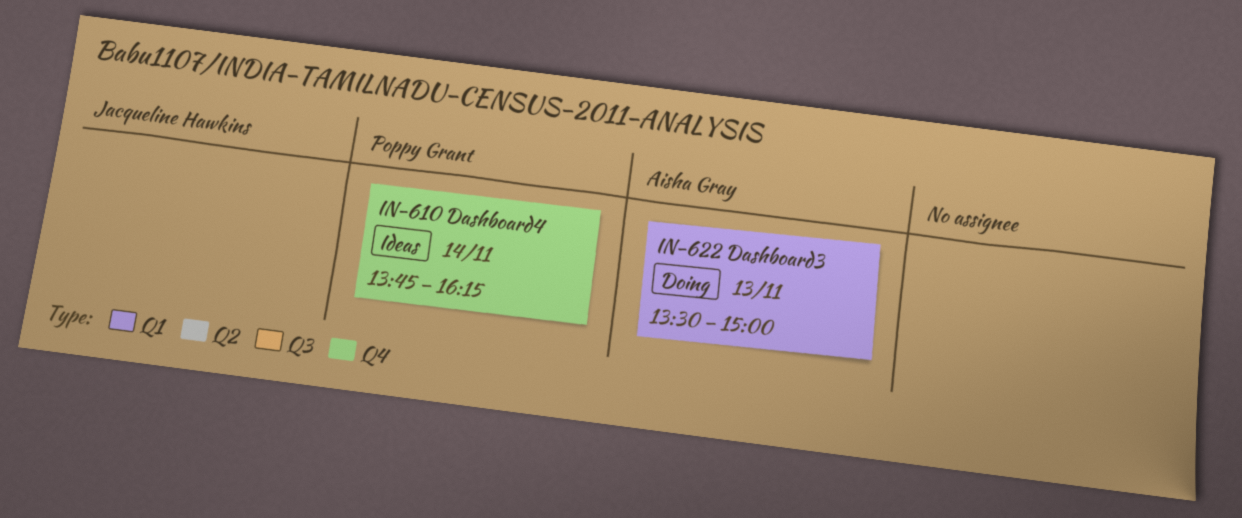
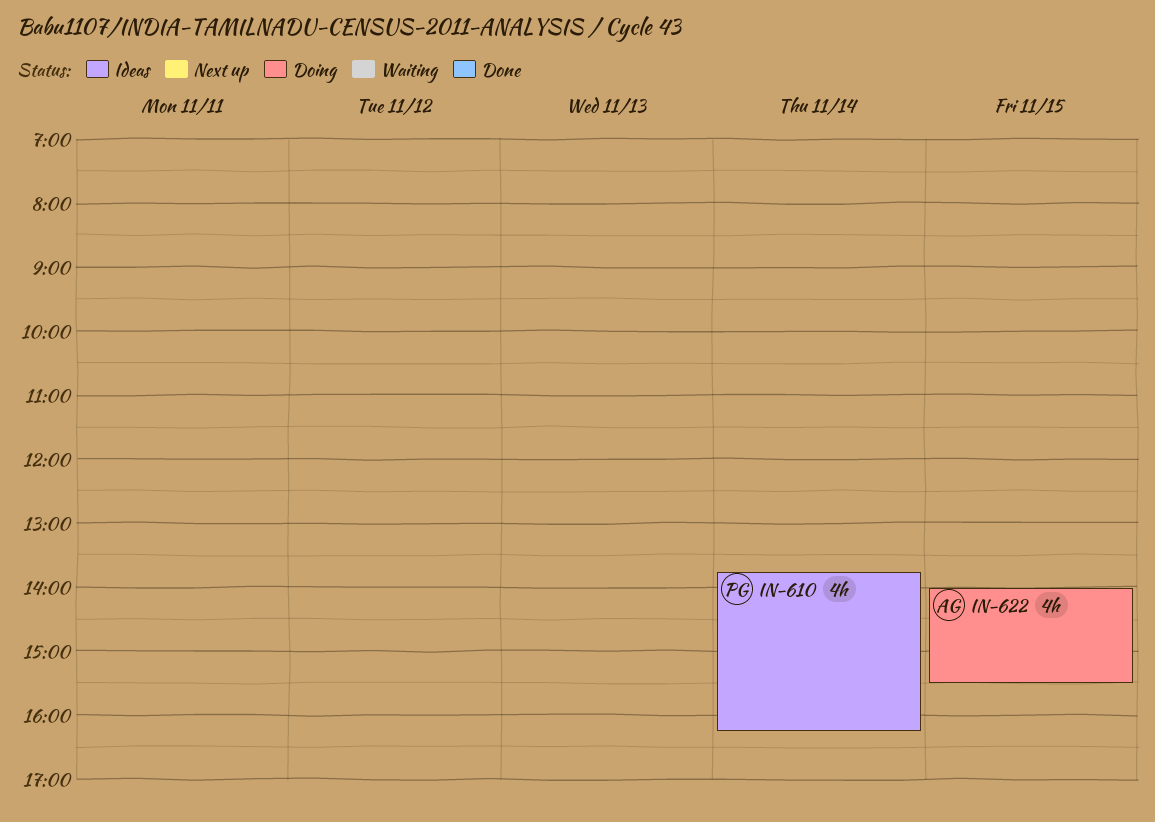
IN-622, day: Nov 13 -> Nov 15
IN-622, begins: 13:30 -> 14:00
IN-622, ends: 15:00 -> 15:30

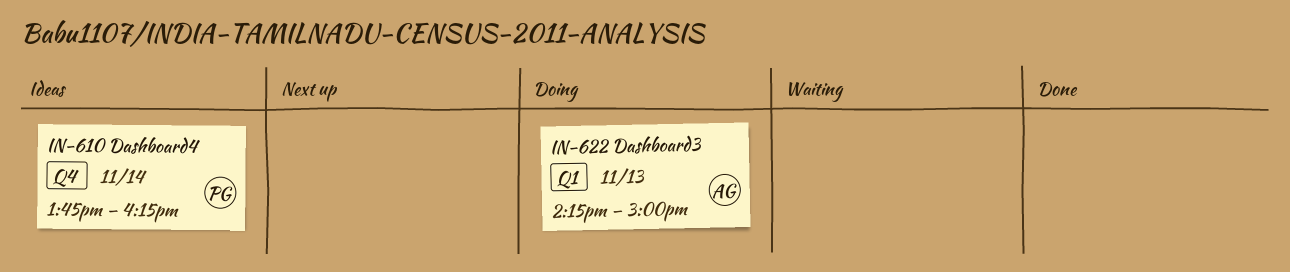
IN-622, day: Nov 15 -> Nov 13
IN-622, begins: 14:00 -> 14:15
IN-622, ends: 15:30 -> 15:00

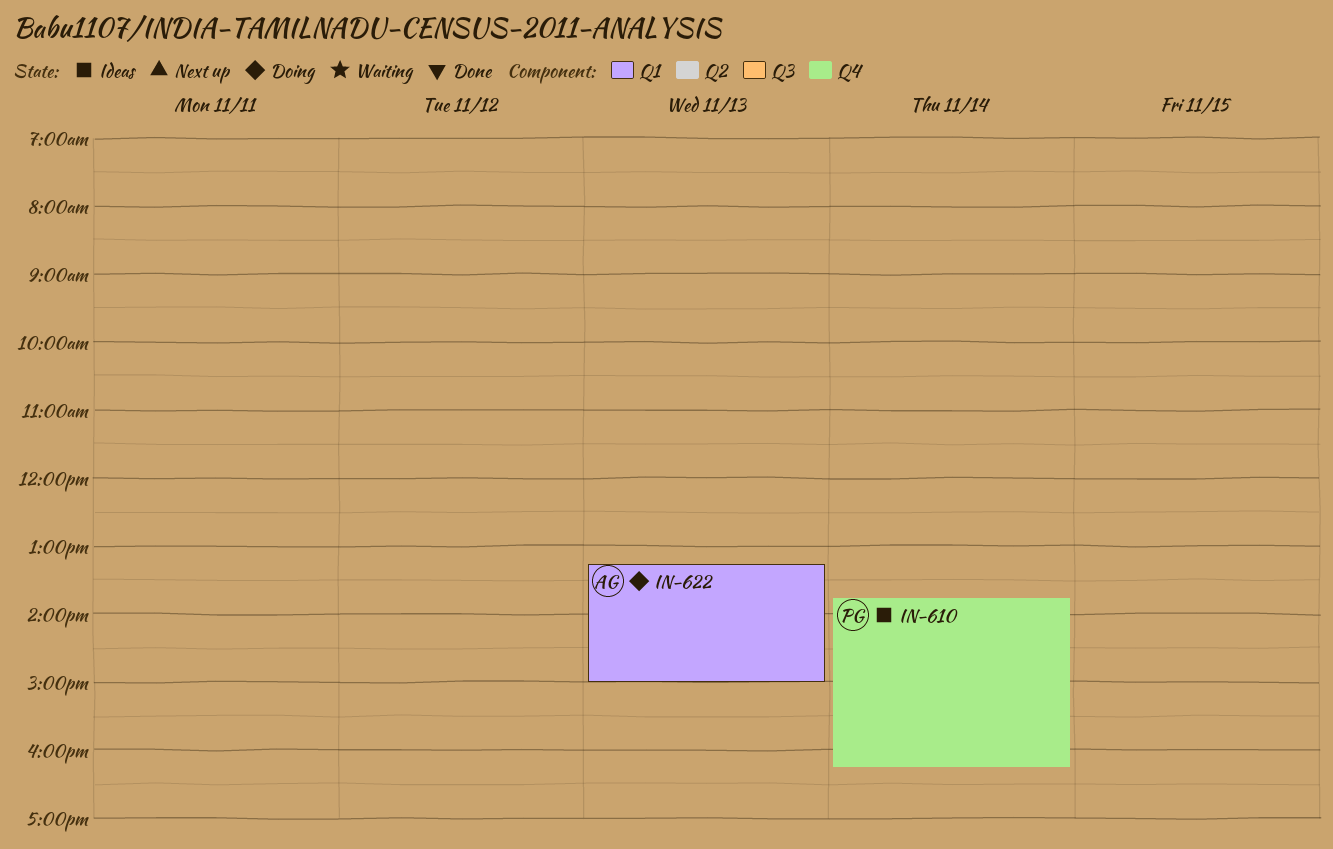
IN-622, begins: 14:15 -> 13:15

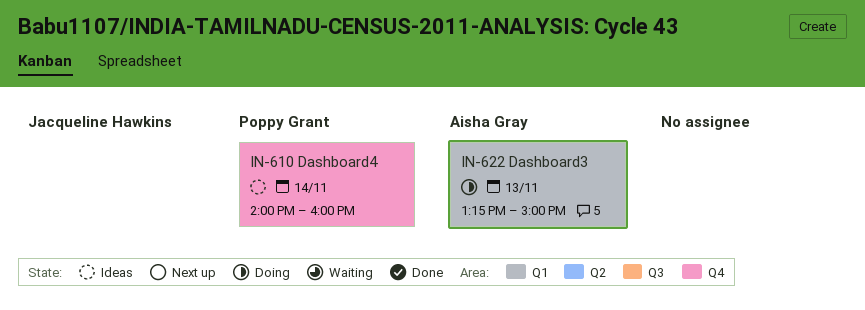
IN-610, begins: 13:45 -> 14:00
IN-610, ends: 16:15 -> 16:00

